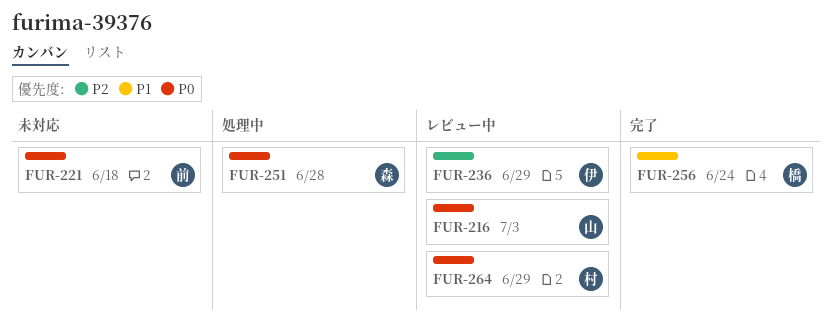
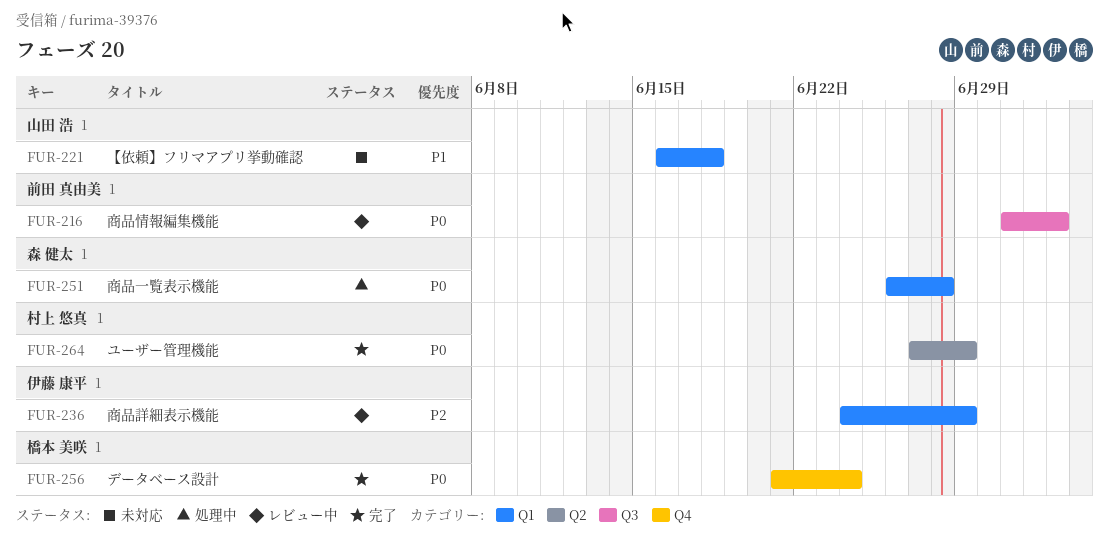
FUR-216, owner: 山田 浩 -> 前田 真由美
FUR-221, owner: 前田 真由美 -> 山田 浩
FUR-221, priority: P0 -> P1
FUR-256, priority: P1 -> P0
FUR-264, status: レビュー中 -> 完了

